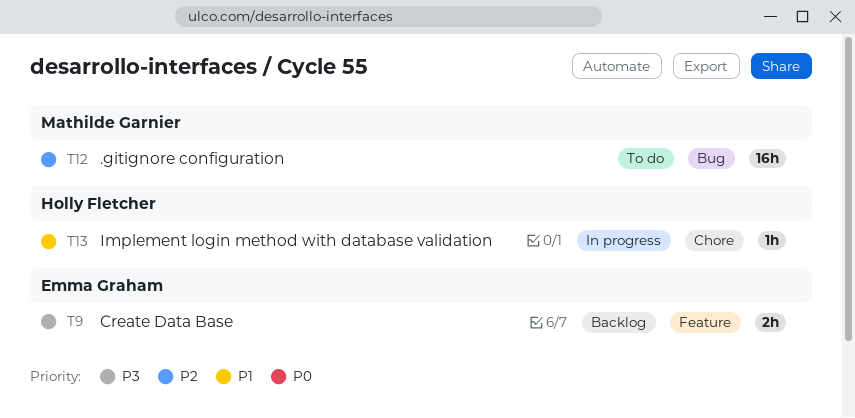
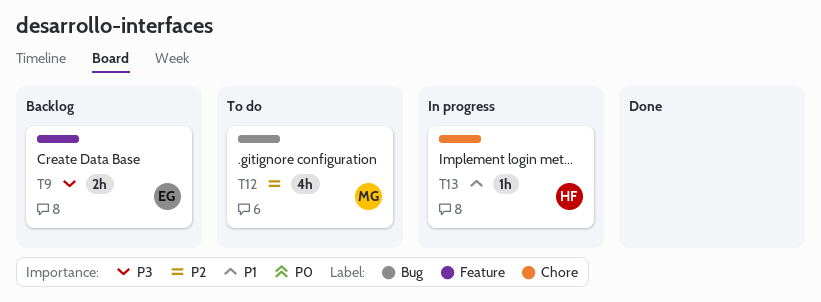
T12, estimate: 16h -> 4h

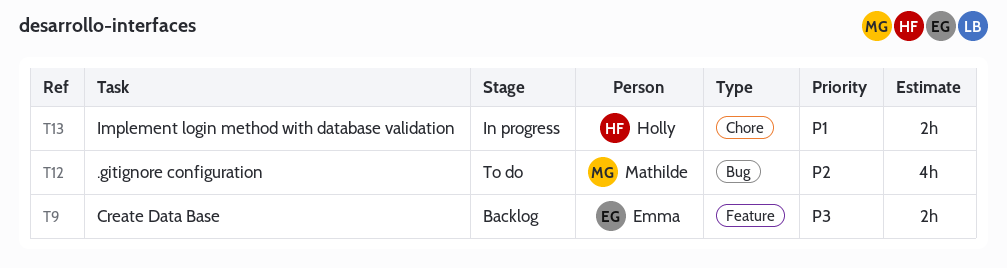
T13, estimate: 1h -> 2h

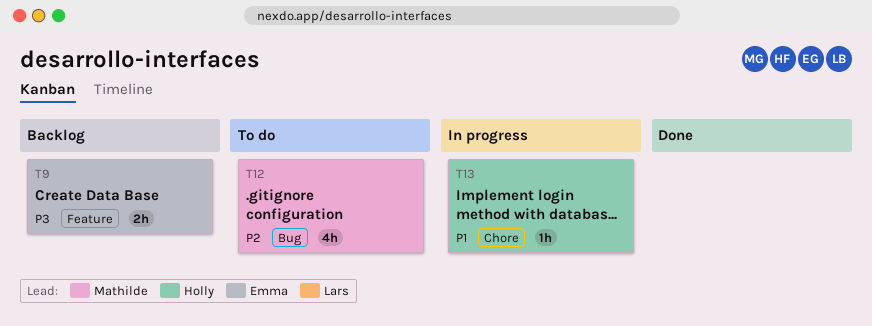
T13, estimate: 2h -> 1h

